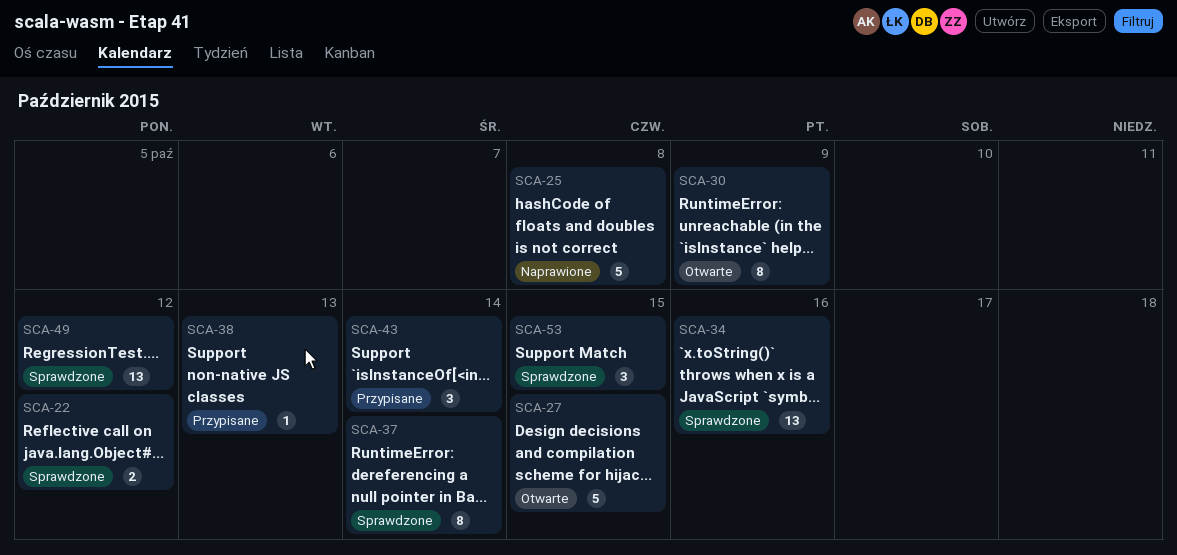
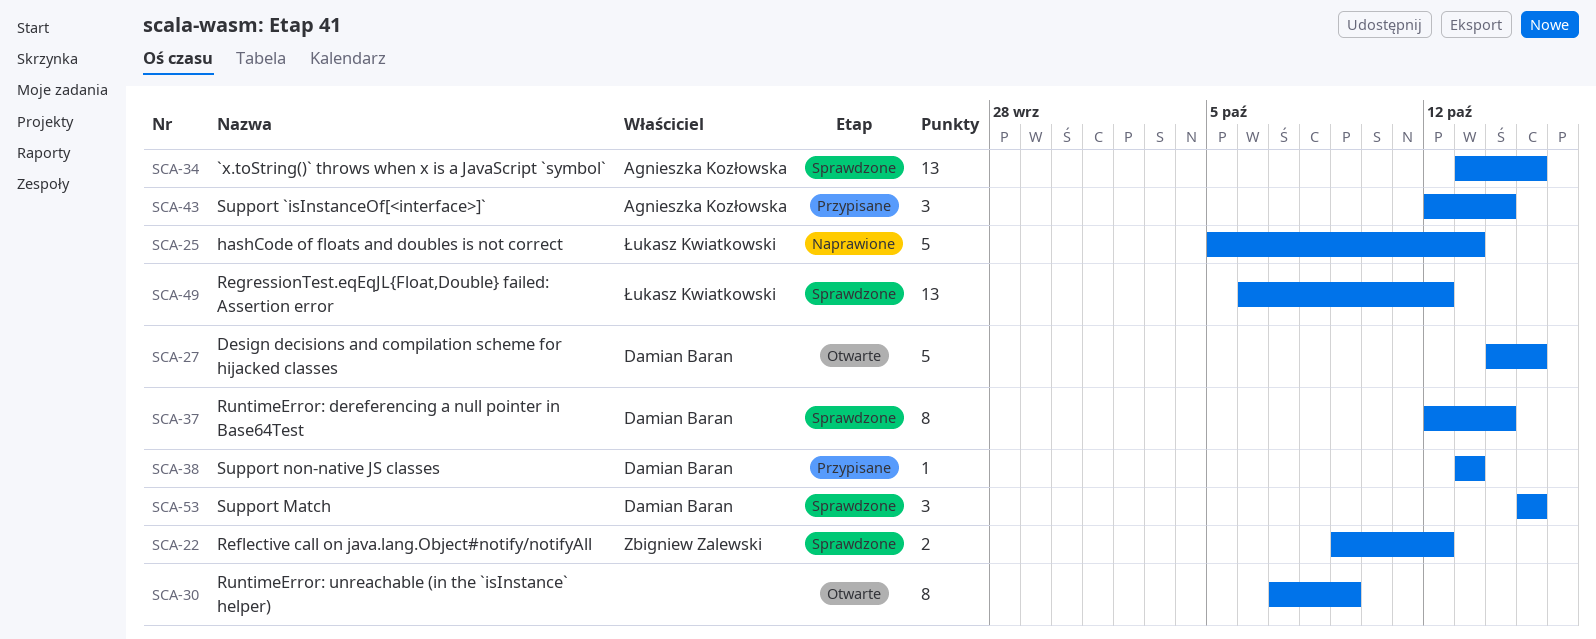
SCA-25, due: Oct 8 -> Oct 13
SCA-34, due: Oct 16 -> Oct 15

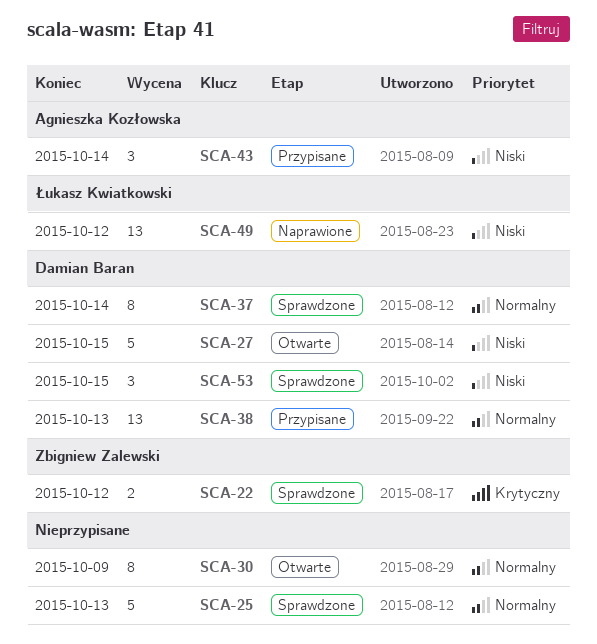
SCA-25, status: Naprawione -> Sprawdzone
SCA-25, owner: Łukasz Kwiatkowski -> none
SCA-34: present -> none
SCA-38, estimate: 1 -> 13
SCA-49, status: Sprawdzone -> Naprawione

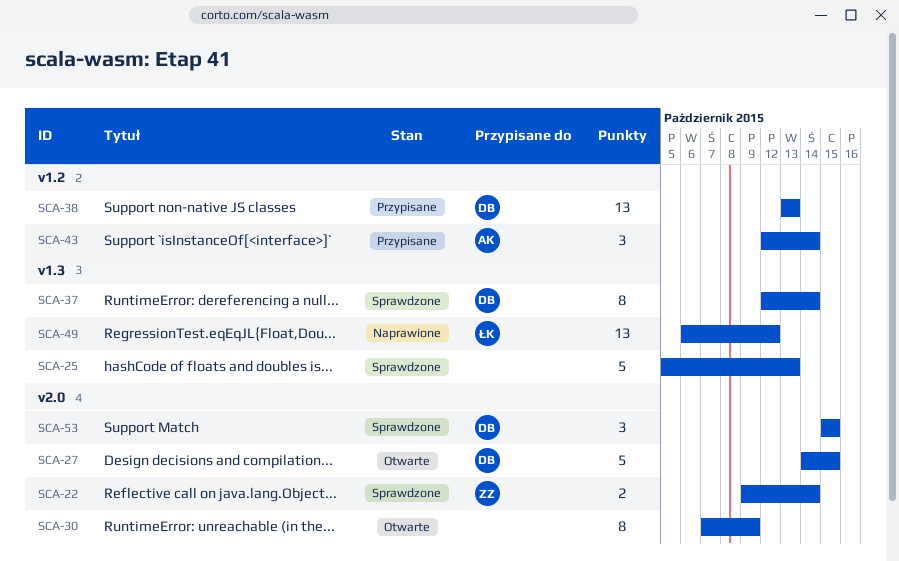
SCA-22, due: Oct 12 -> Oct 14

